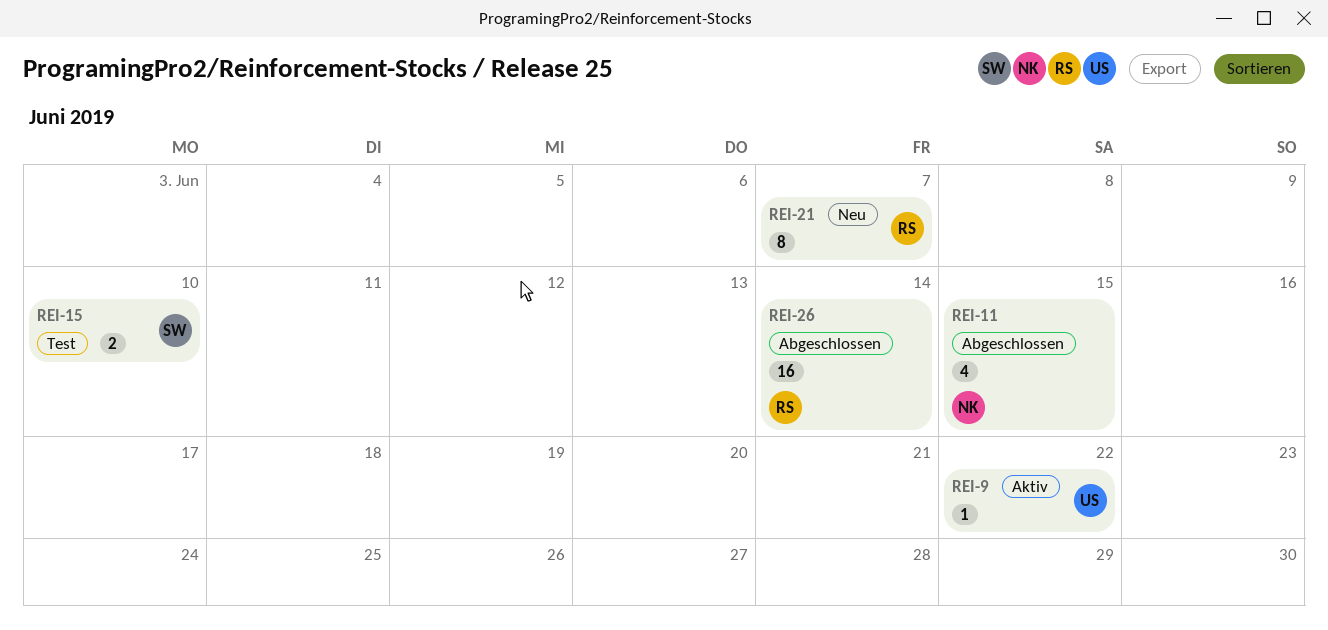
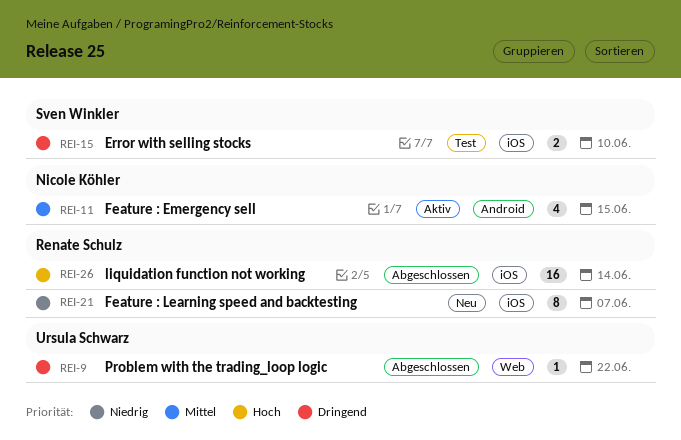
REI-9, status: Aktiv -> Abgeschlossen
REI-11, status: Abgeschlossen -> Aktiv

